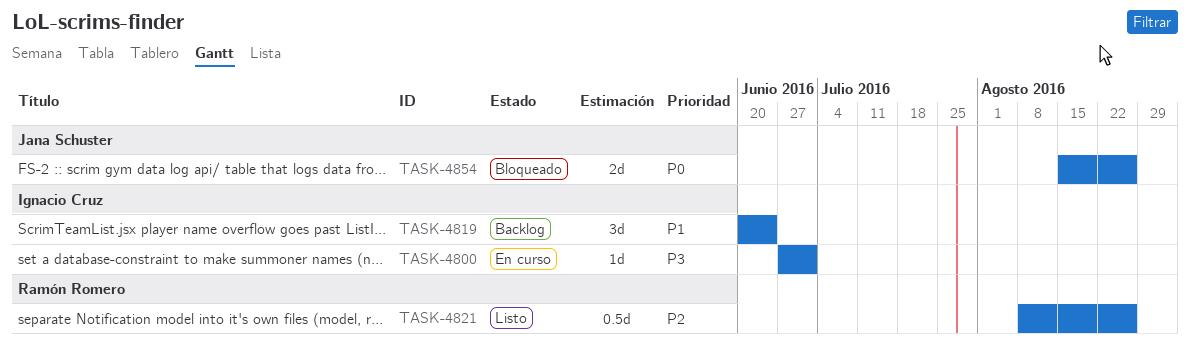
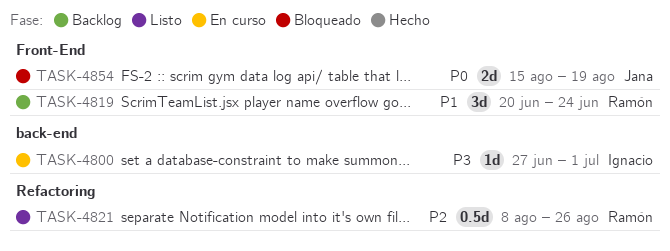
TASK-4819, owner: Ignacio Cruz -> Ramón Romero
TASK-4854, due: Aug 26 -> Aug 19

